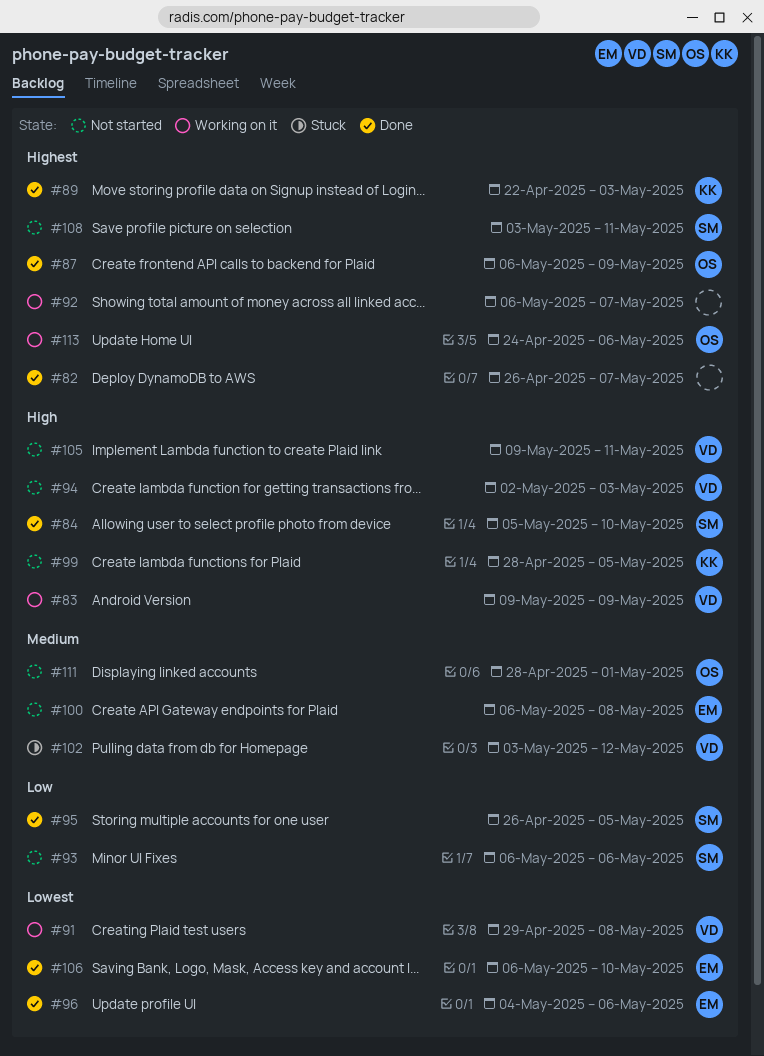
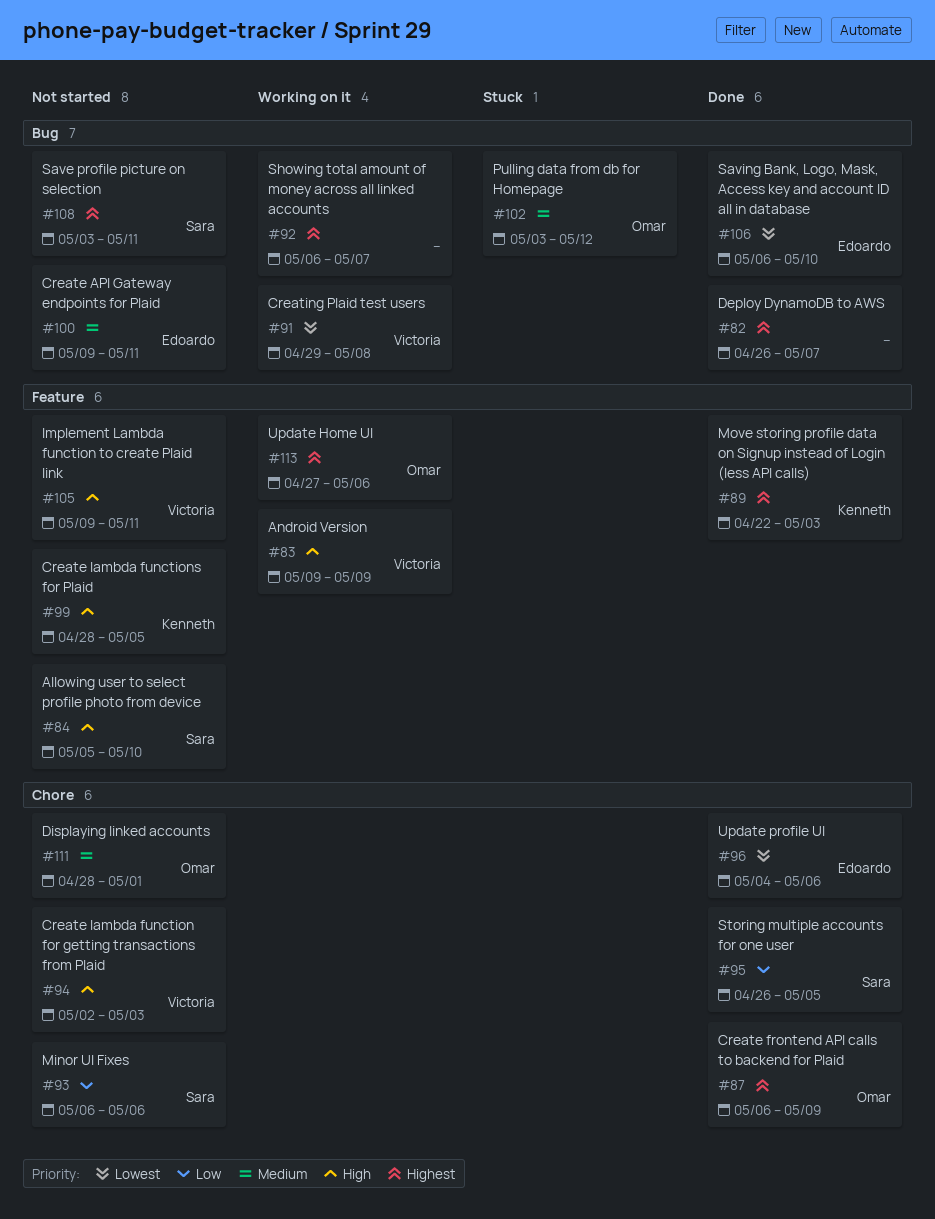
#84, status: Done -> Not started
#100, start: May 6 -> May 9
#100, due: May 8 -> May 11
#102, owner: Victoria -> Omar
#113, start: Apr 24 -> Apr 27

